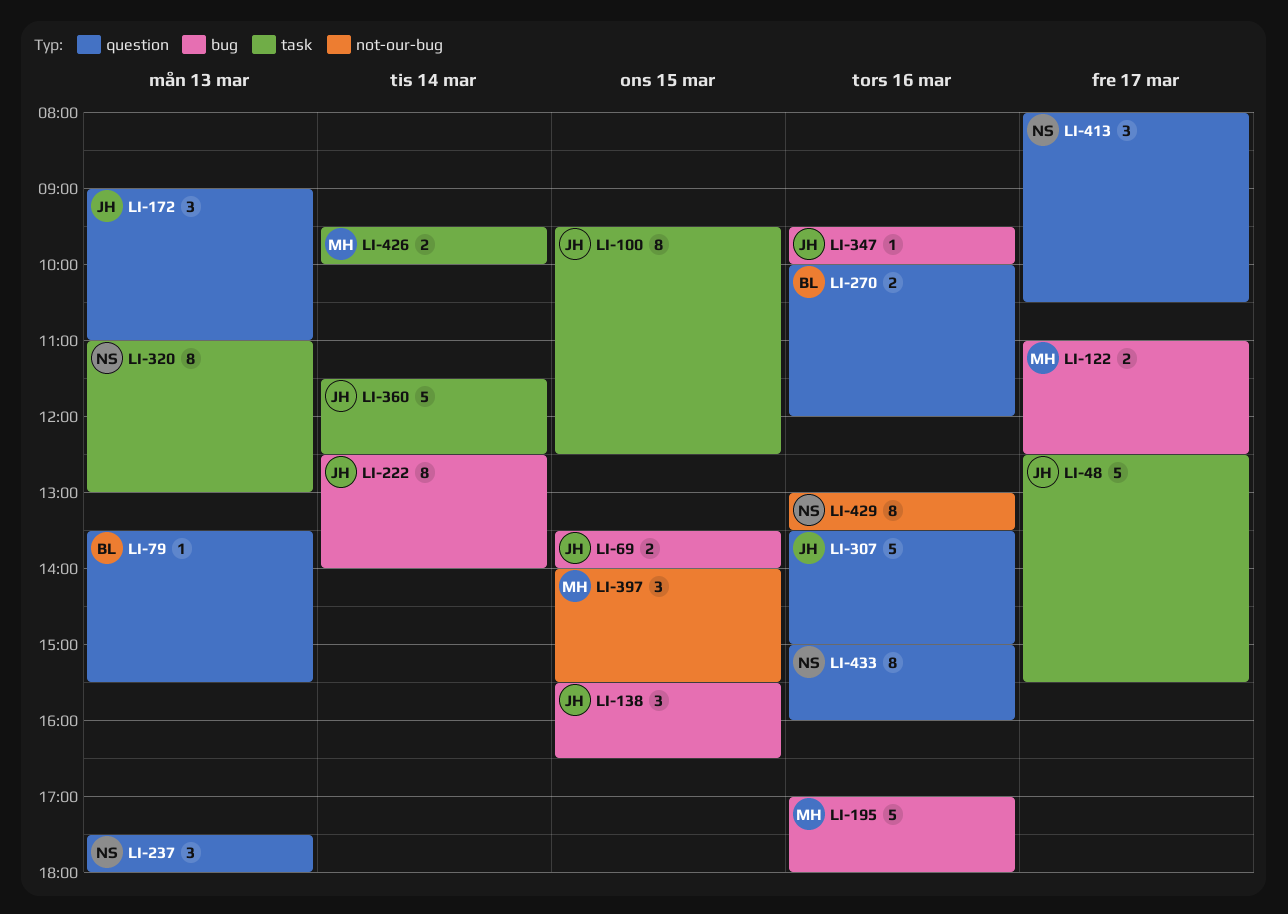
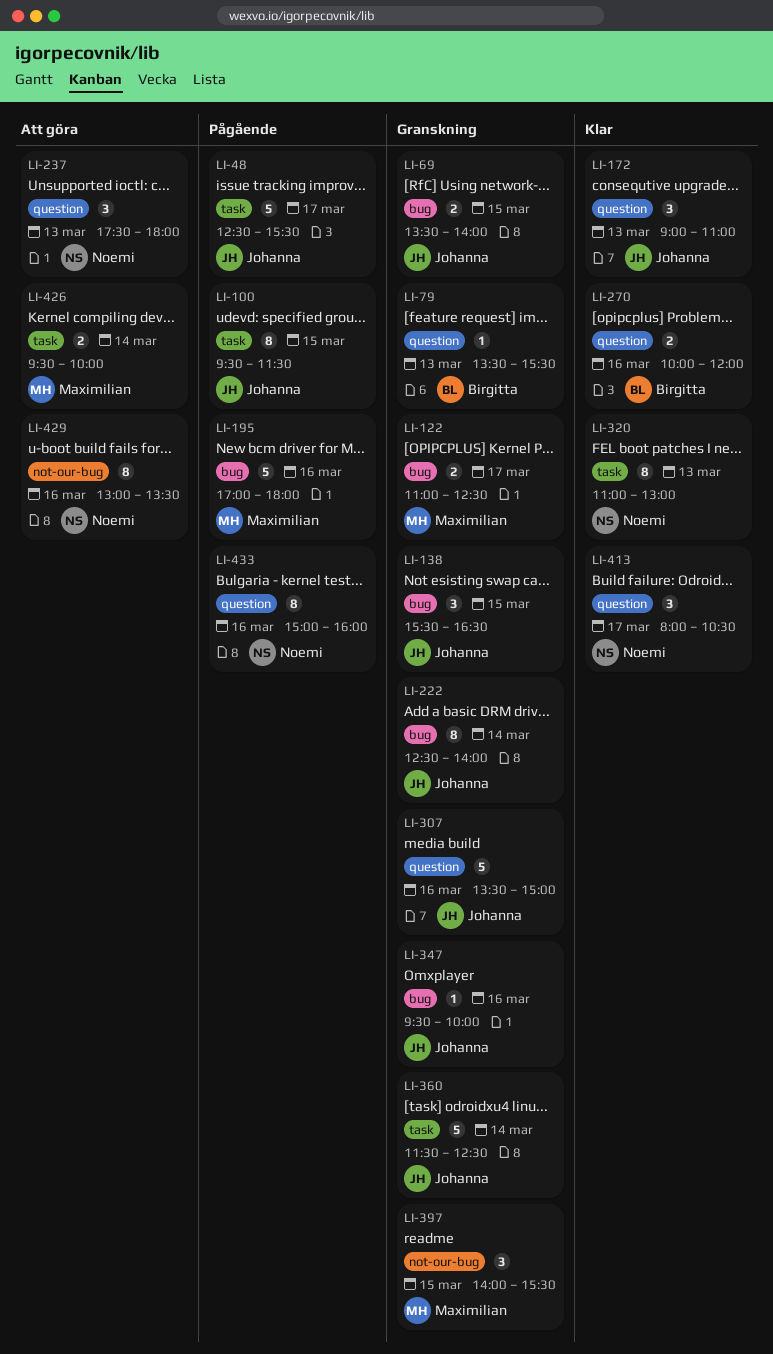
LI-100, ends: 12:30 -> 11:30

